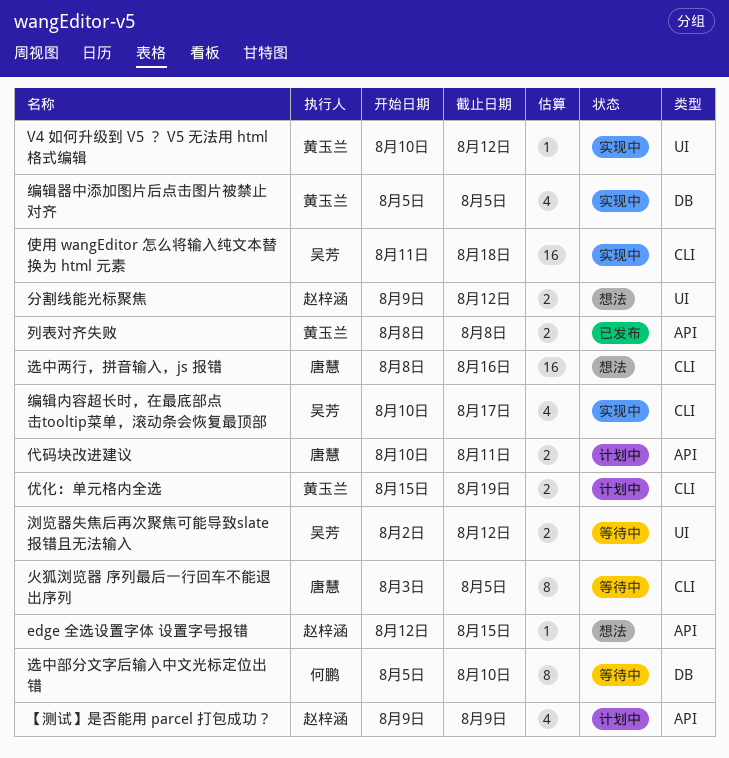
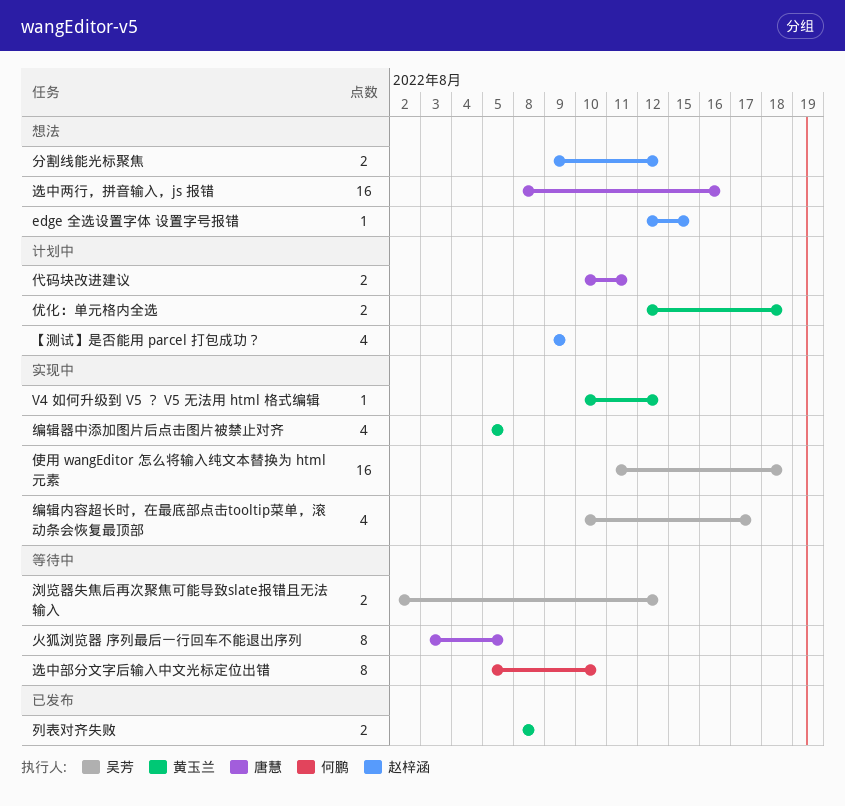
优化：单元格内全选, start: Aug 15 -> Aug 12
优化：单元格内全选, due: Aug 19 -> Aug 18

